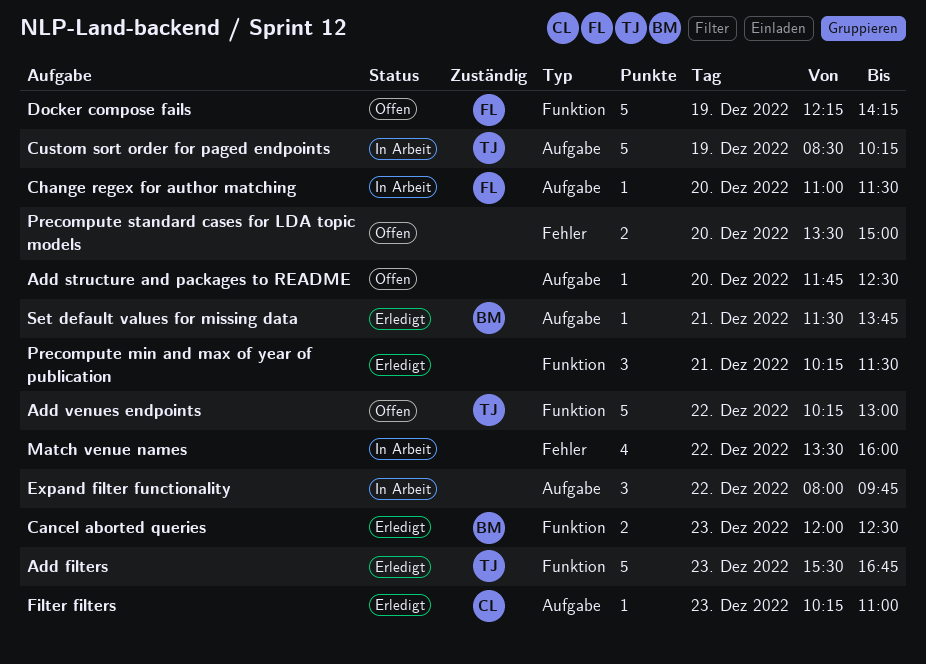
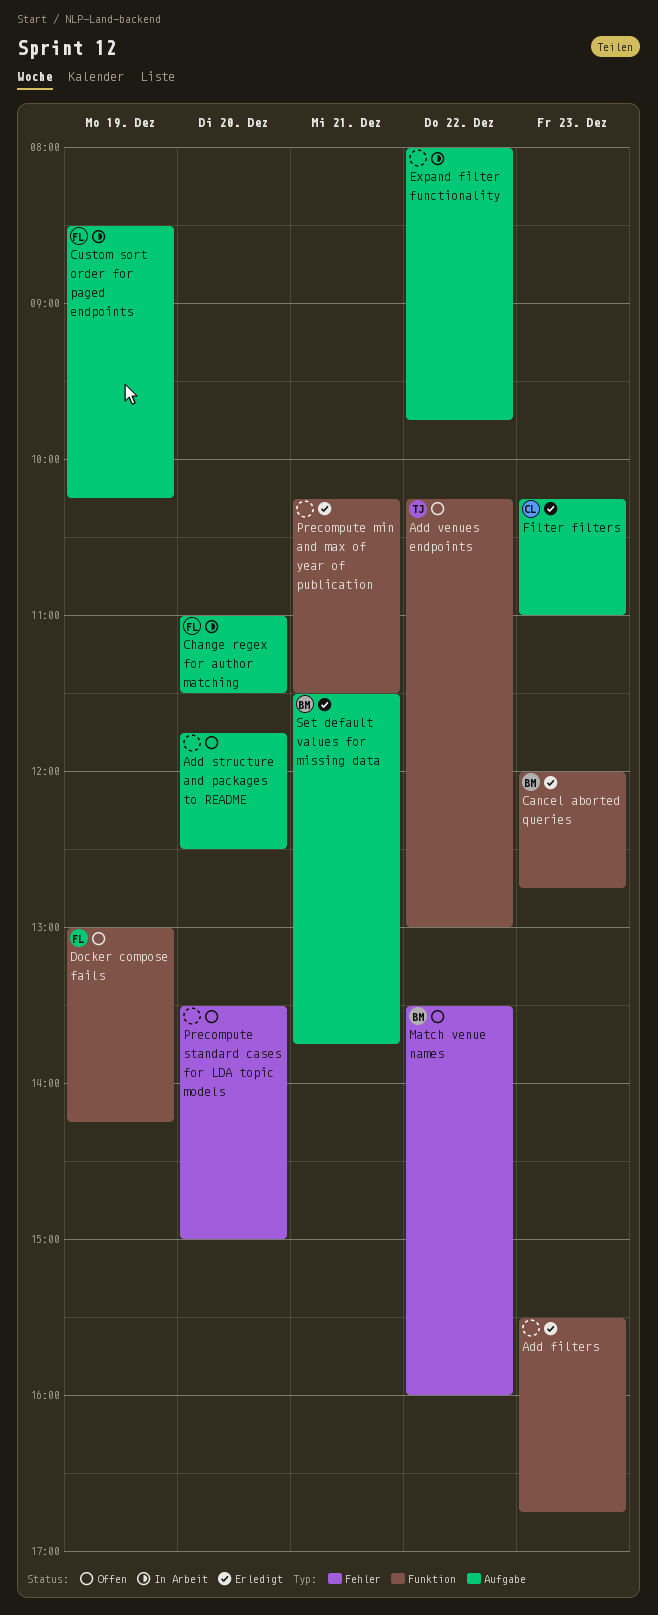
Add filters, owner: TJ -> none
Cancel aborted queries, ends: 12:30 -> 12:45
Custom sort order for paged endpoints, owner: TJ -> FL
Docker compose fails, begins: 12:15 -> 13:00
Match venue names, status: In Arbeit -> Offen
Match venue names, owner: none -> BM

